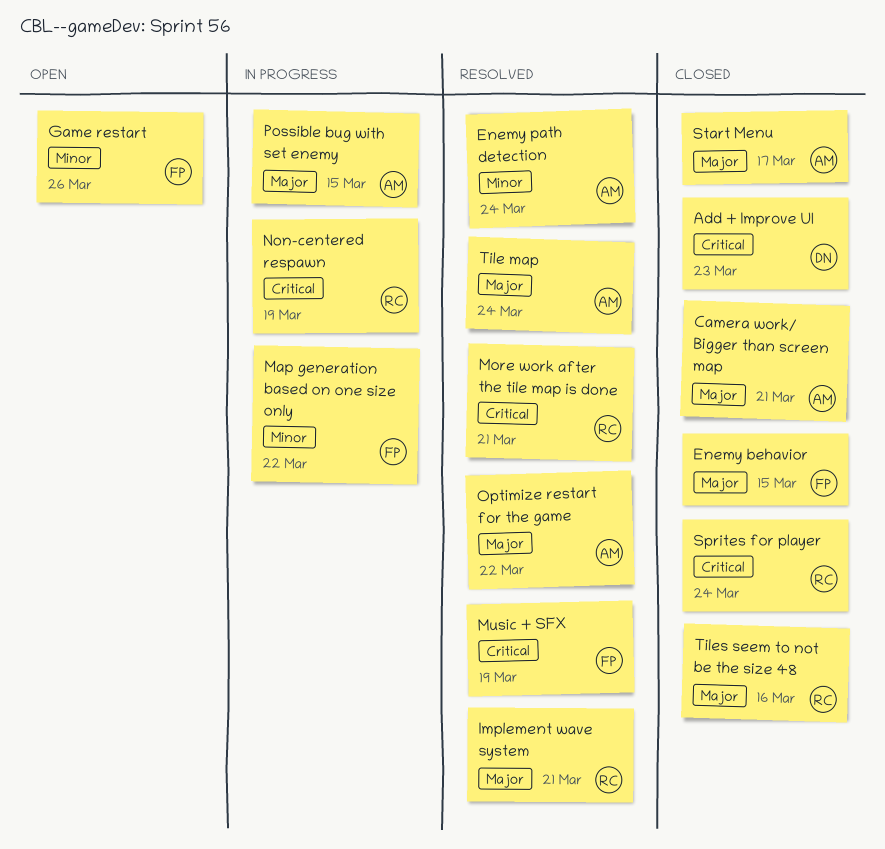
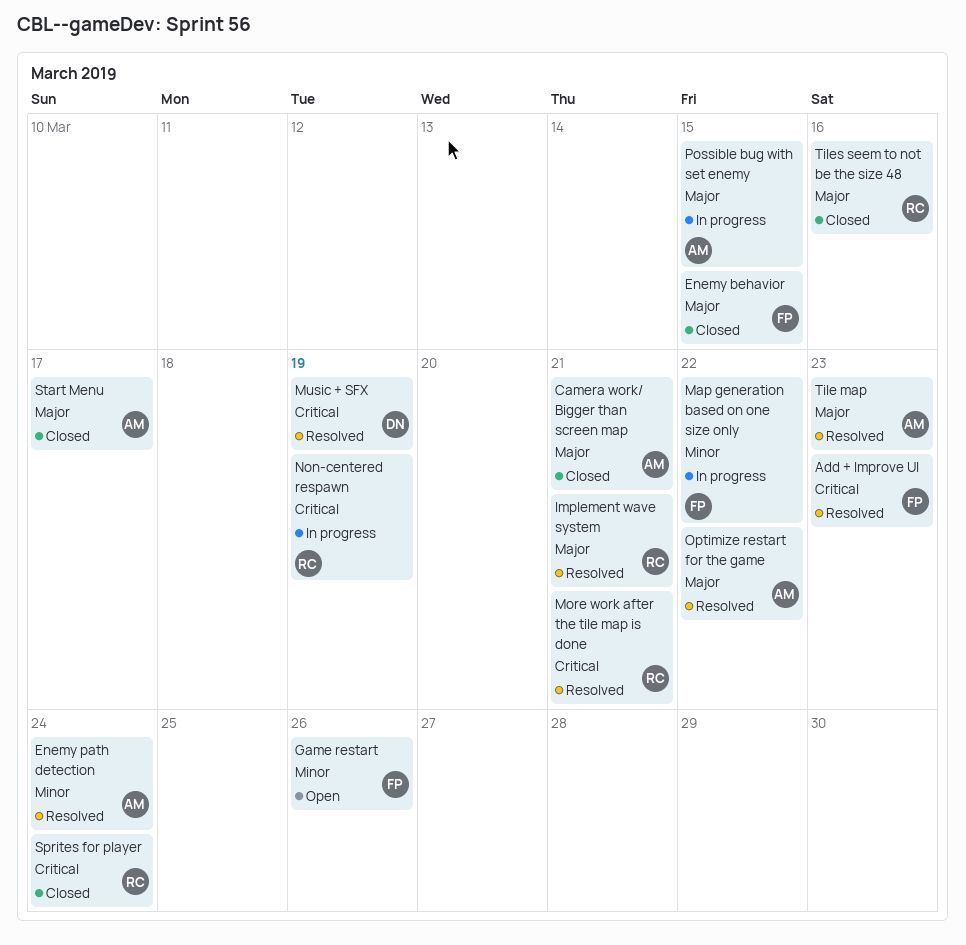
Add + Improve UI, status: Closed -> Resolved
Add + Improve UI, owner: DN -> FP
Music + SFX, owner: FP -> DN
Tile map, due: Mar 24 -> Mar 23

